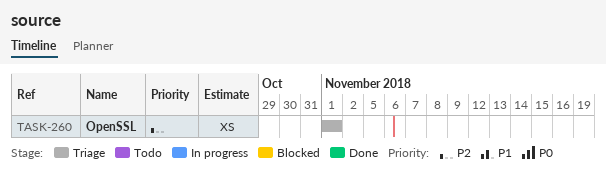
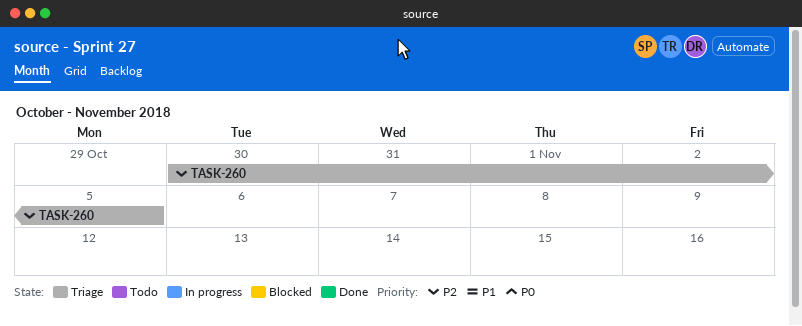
TASK-260, start: Nov 1 -> Oct 30
TASK-260, due: Nov 1 -> Nov 5

